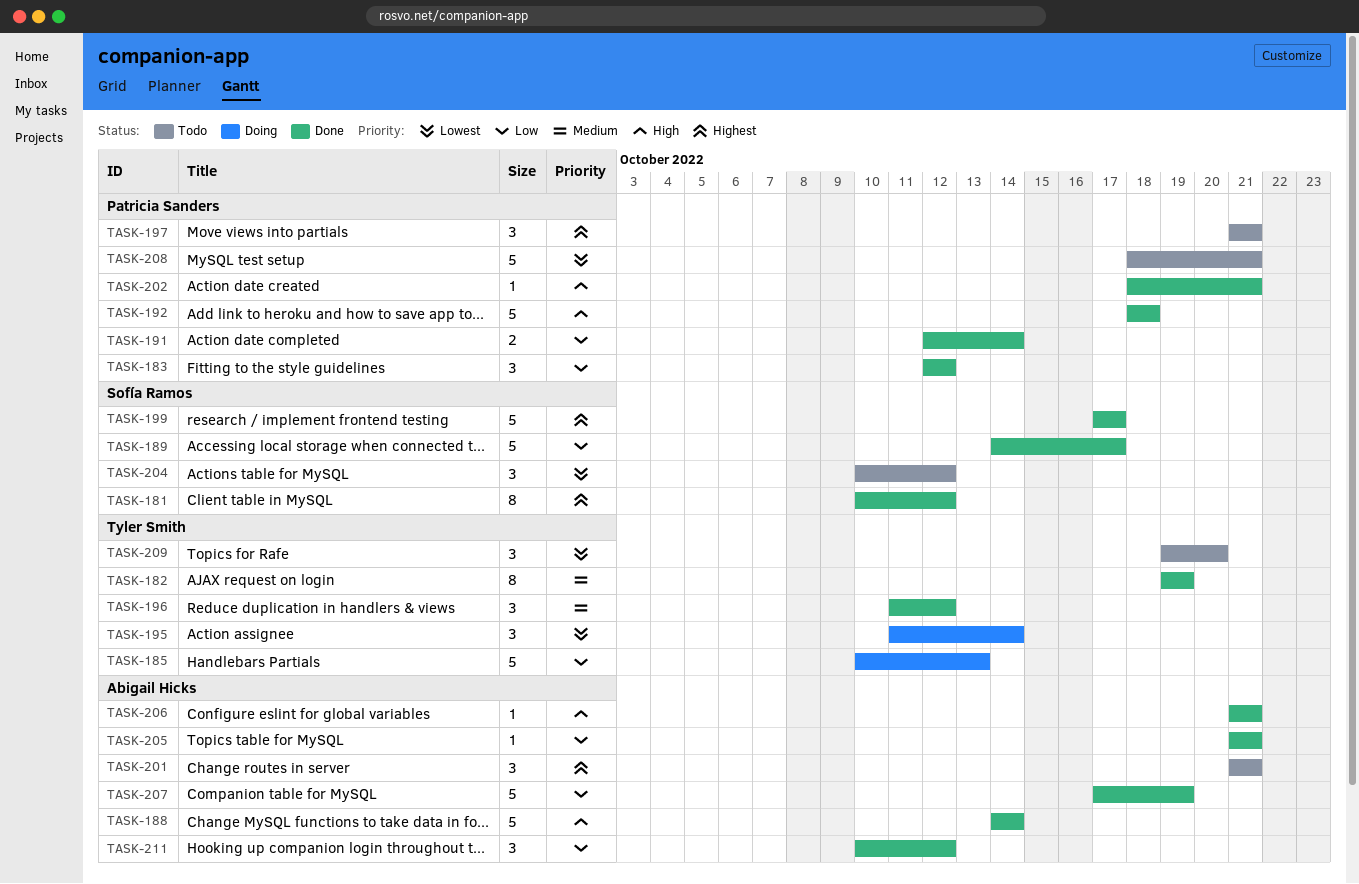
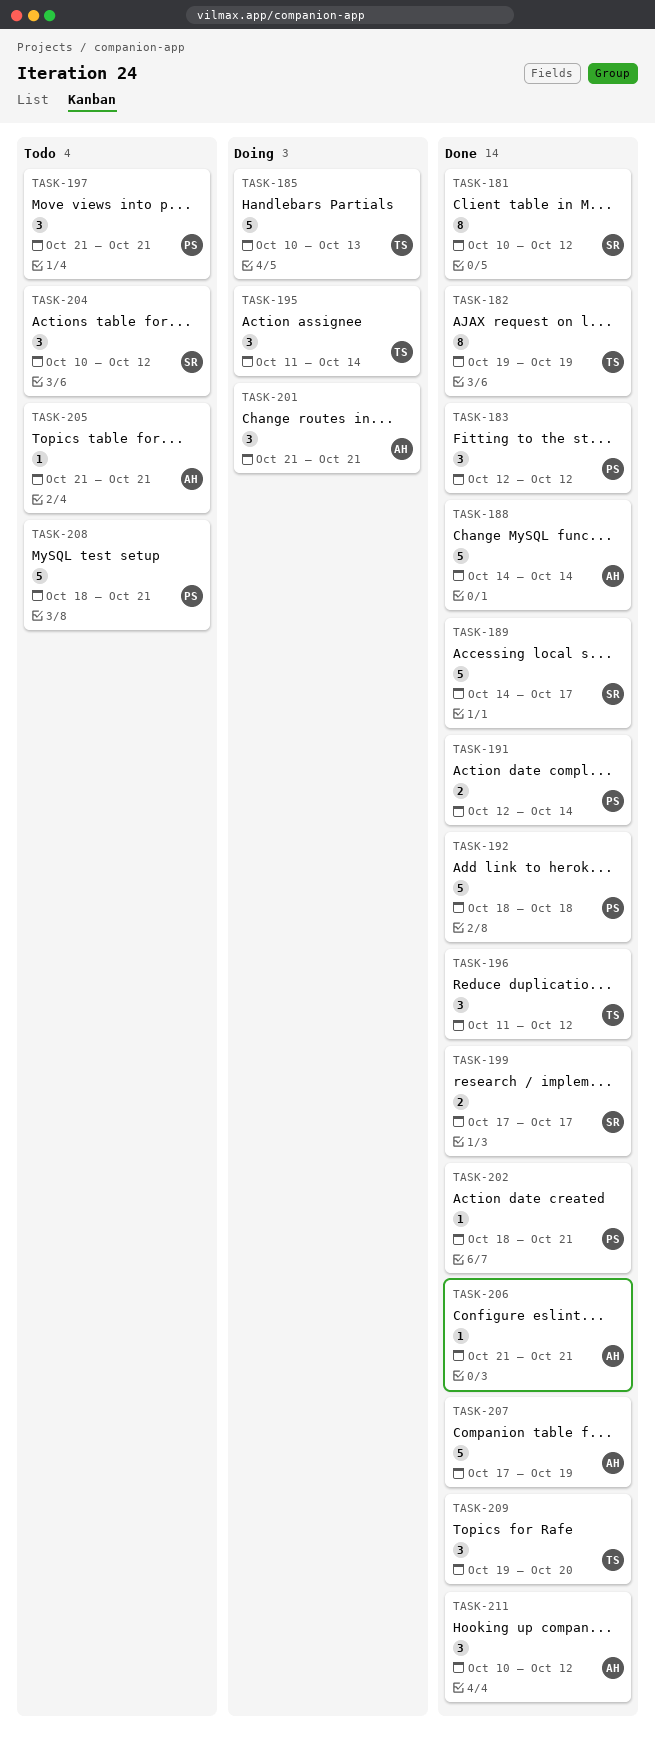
TASK-199, estimate: 5 -> 2
TASK-201, status: Todo -> Doing
TASK-205, status: Done -> Todo
TASK-209, status: Todo -> Done

